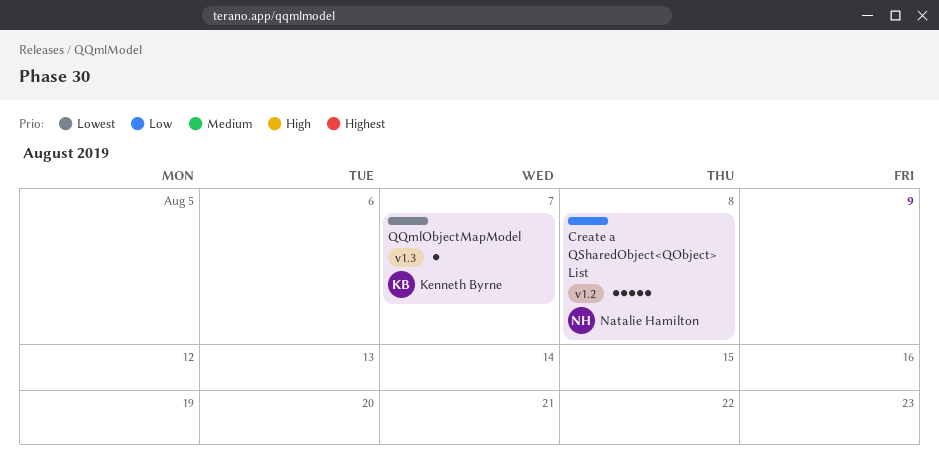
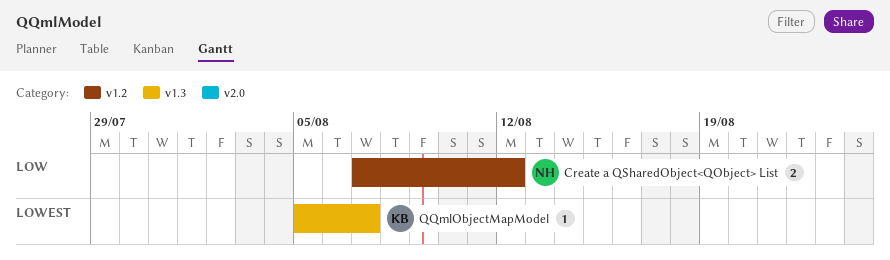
Create a QSharedObject<QObject> List, estimate: 5 -> 2
Create a QSharedObject<QObject> List, due: Aug 8 -> Aug 12

